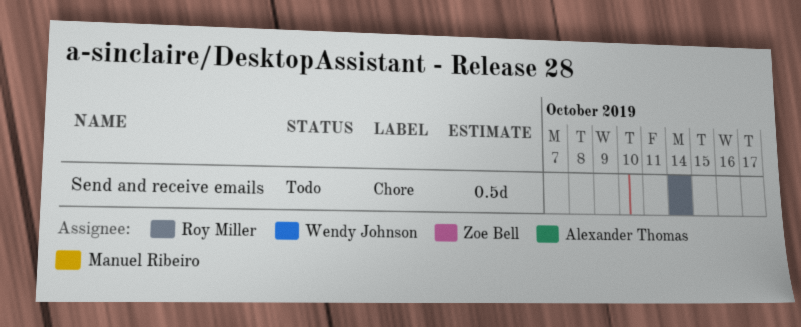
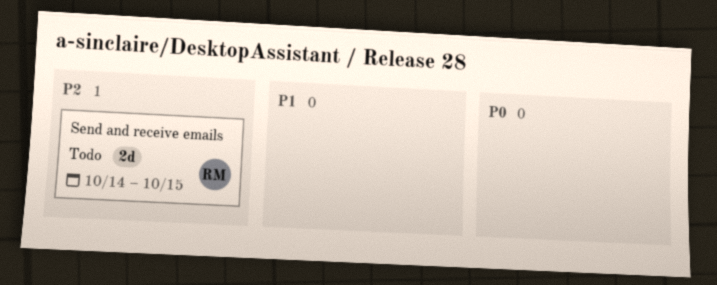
Send and receive emails, estimate: 0.5d -> 2d
Send and receive emails, due: Oct 14 -> Oct 15

